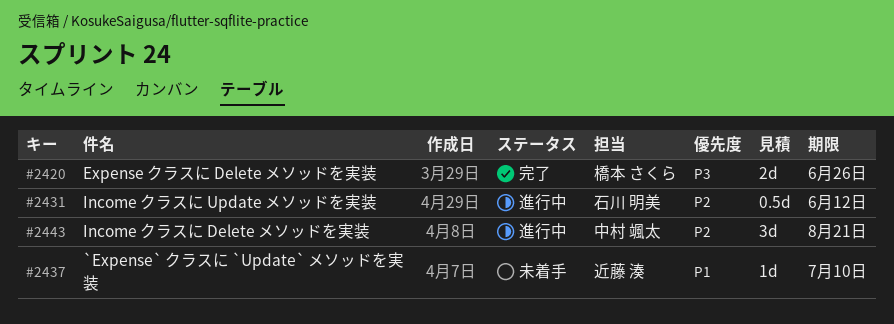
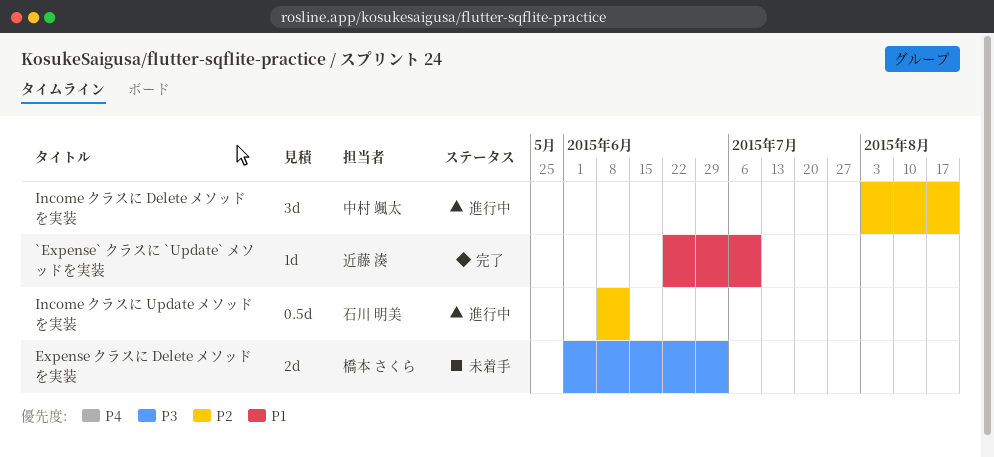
`Expense` クラスに `Update` メソッドを実装, status: 未着手 -> 完了
Expense クラスに Delete メソッドを実装, status: 完了 -> 未着手
Expense クラスに Delete メソッドを実装, due: Jun 26 -> Jul 3

